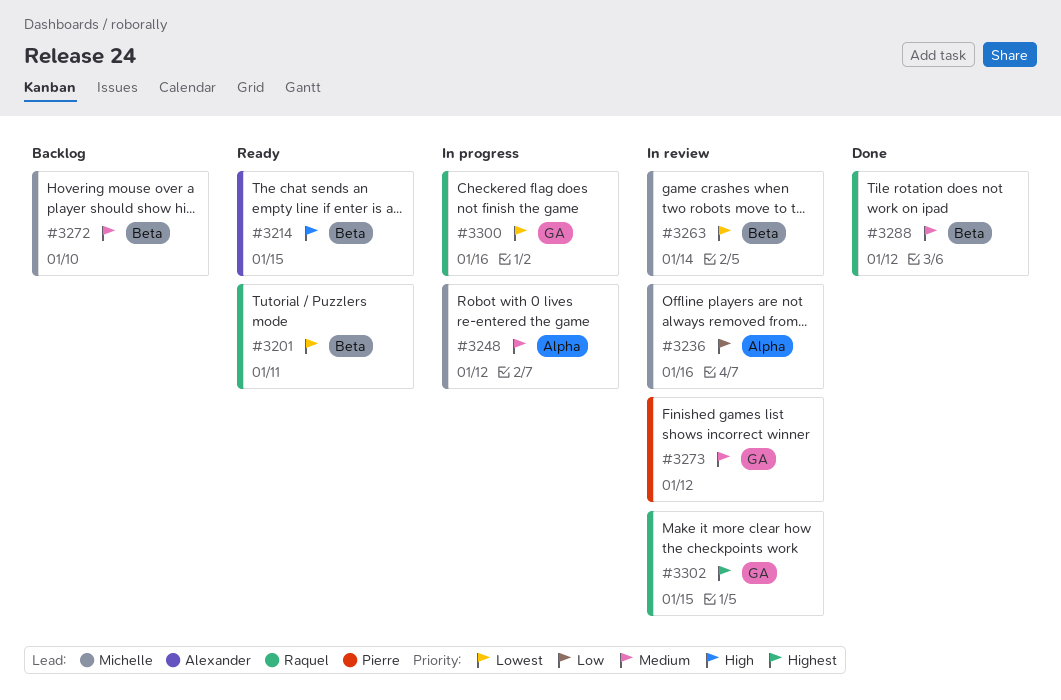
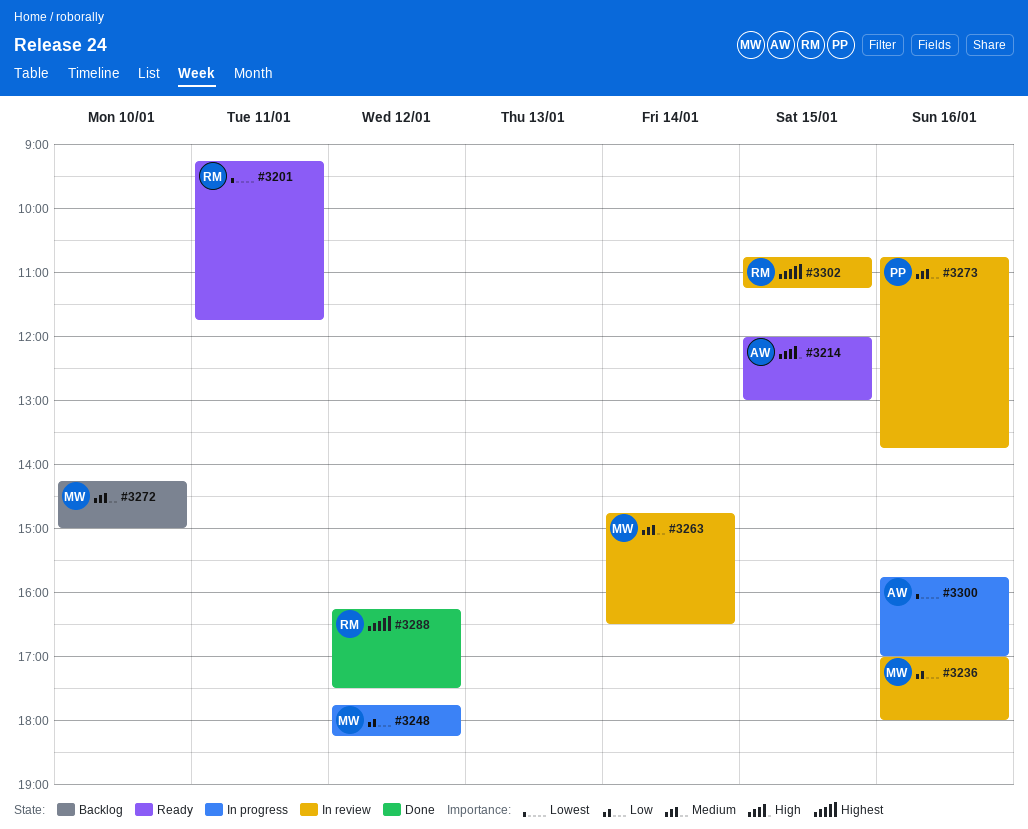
#3248, priority: Medium -> Low
#3263, priority: Lowest -> Medium
#3273, day: Jan 12 -> Jan 16
#3288, priority: Medium -> Highest
#3300, owner: Raquel -> Alexander

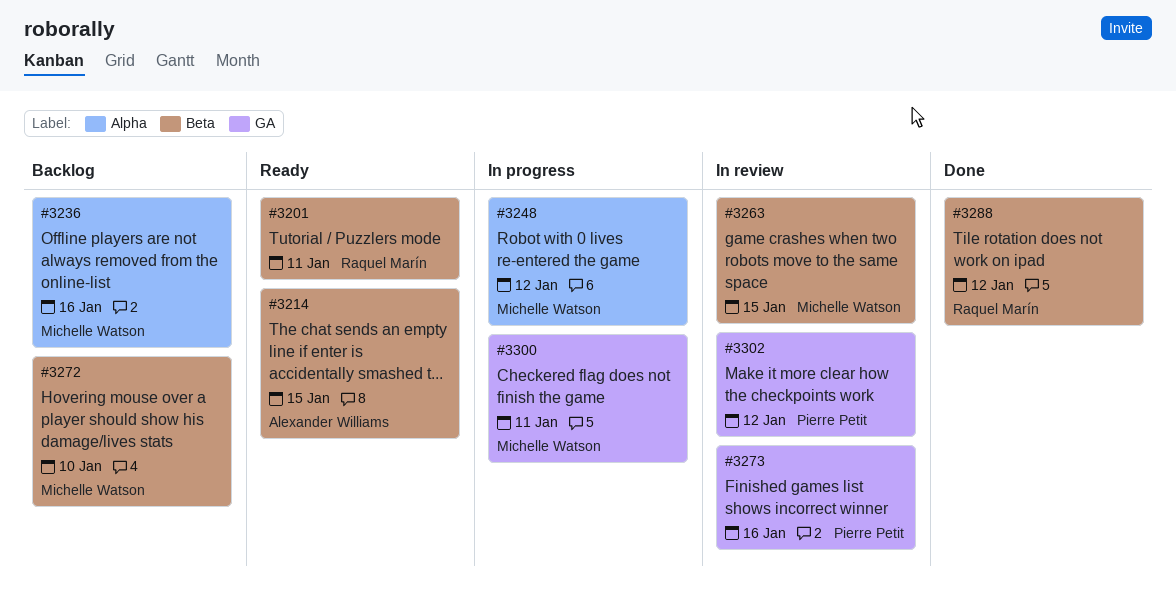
#3236, status: In review -> Backlog
#3263, day: Jan 14 -> Jan 15
#3300, owner: Alexander Williams -> Michelle Watson
#3300, day: Jan 16 -> Jan 11
#3302, owner: Raquel Marín -> Pierre Petit
#3302, day: Jan 15 -> Jan 12

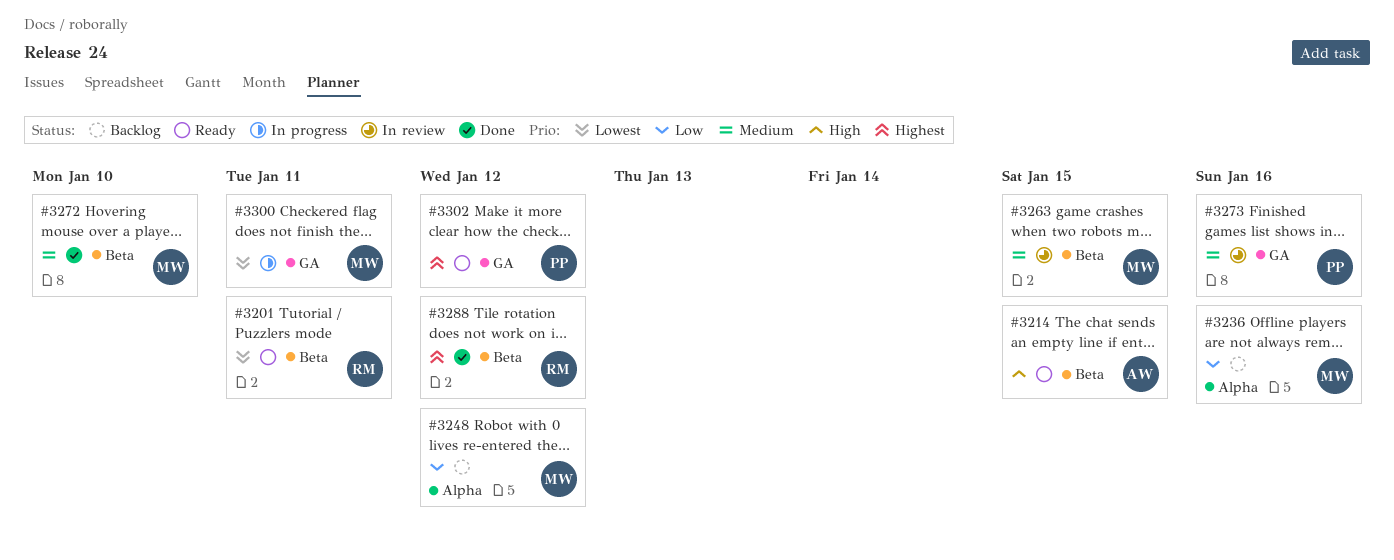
#3248, status: In progress -> Backlog
#3272, status: Backlog -> Done
#3302, status: In review -> Ready

